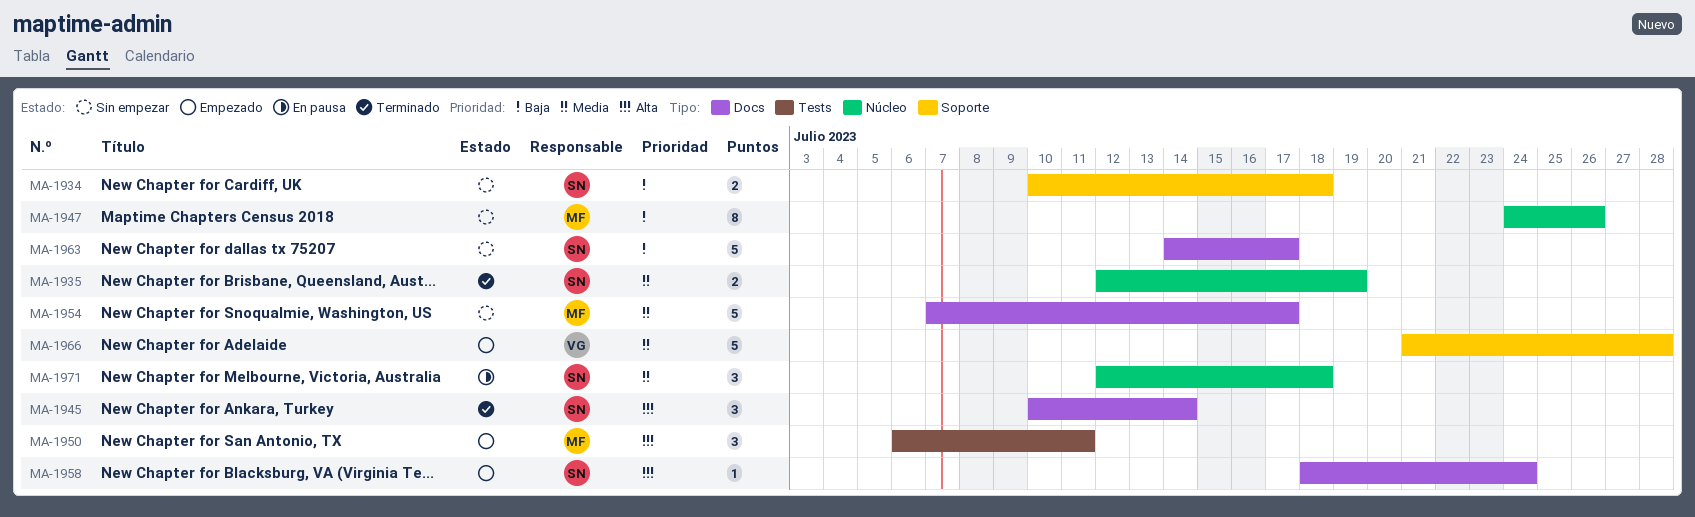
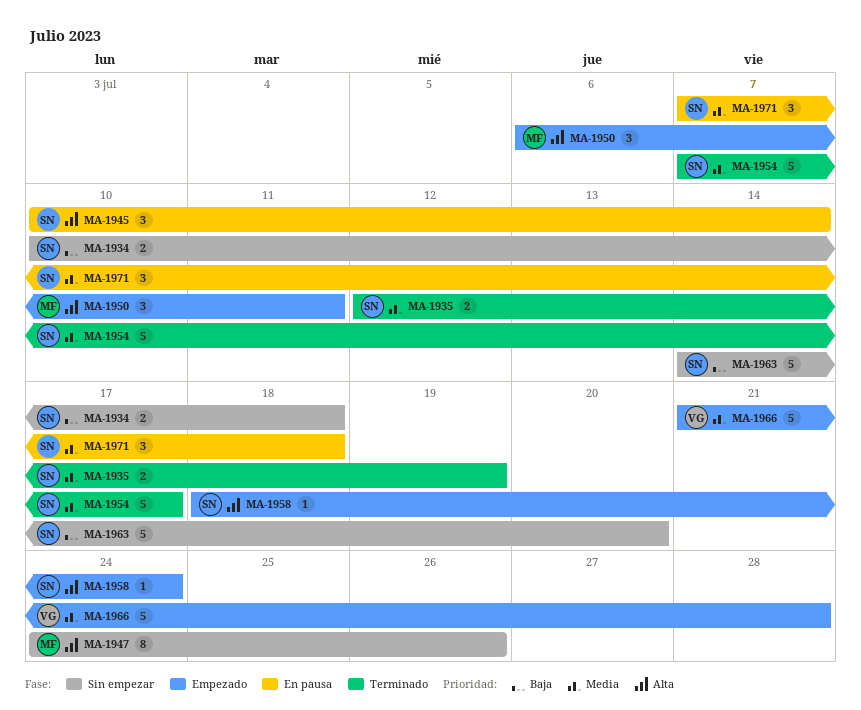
MA-1945, status: Terminado -> En pausa
MA-1947, priority: Baja -> Alta
MA-1954, status: Sin empezar -> Terminado
MA-1954, owner: MF -> SN
MA-1963, due: Jul 17 -> Jul 20
MA-1971, start: Jul 12 -> Jul 7

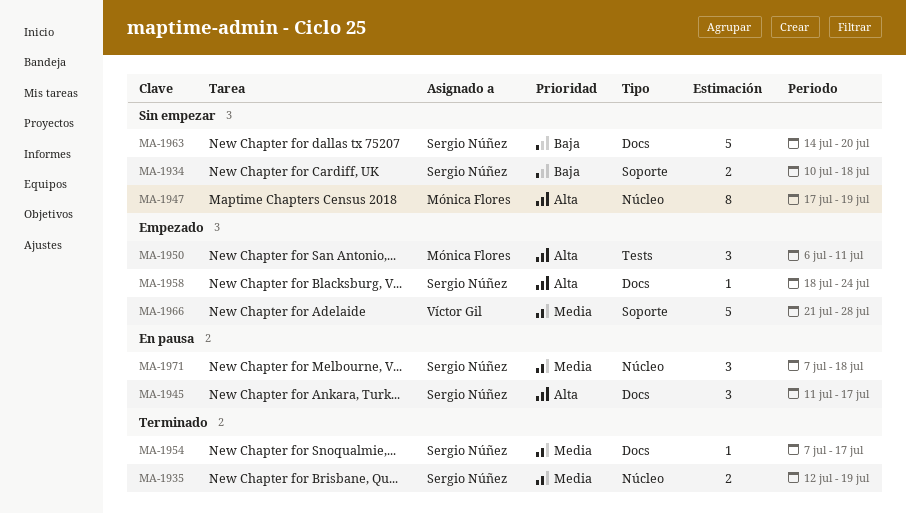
MA-1945, start: Jul 10 -> Jul 11
MA-1945, due: Jul 14 -> Jul 17
MA-1947, start: Jul 24 -> Jul 17
MA-1947, due: Jul 26 -> Jul 19
MA-1954, estimate: 5 -> 1

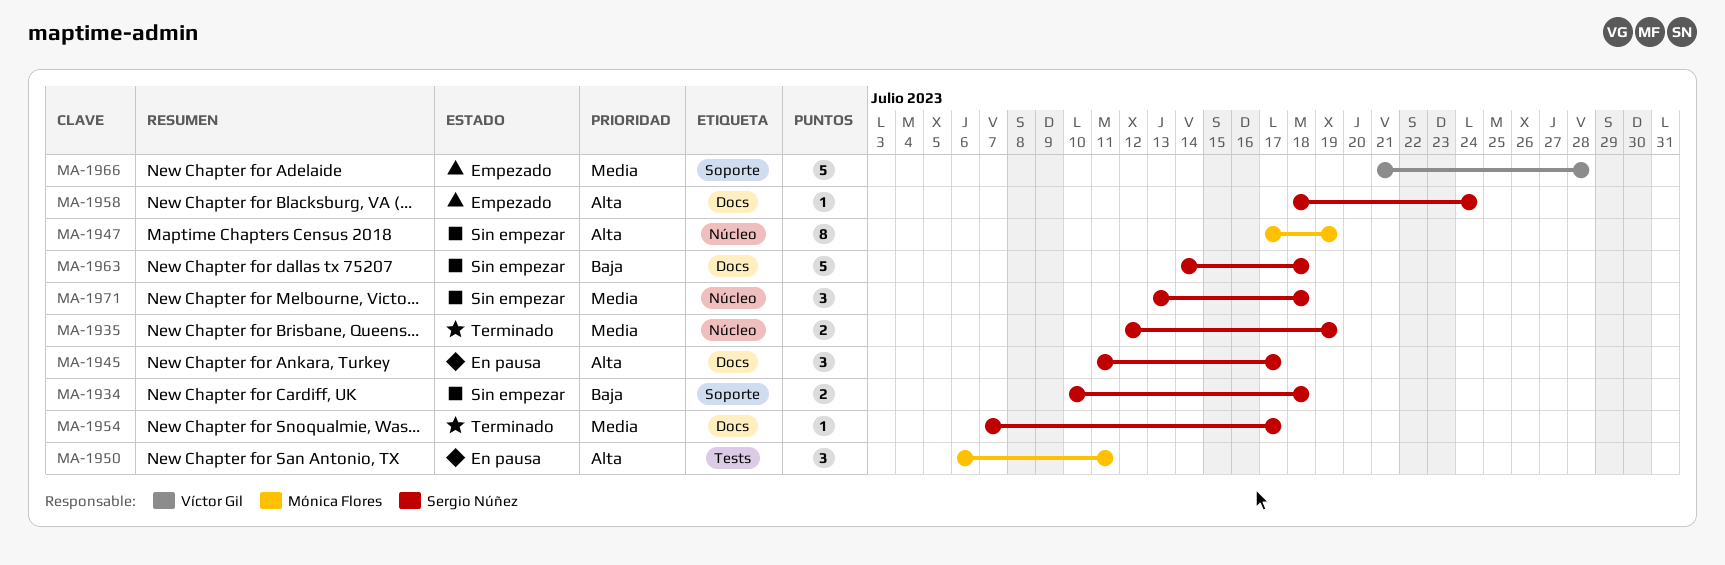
MA-1950, status: Empezado -> En pausa
MA-1963, due: Jul 20 -> Jul 18
MA-1971, status: En pausa -> Sin empezar
MA-1971, start: Jul 7 -> Jul 13

